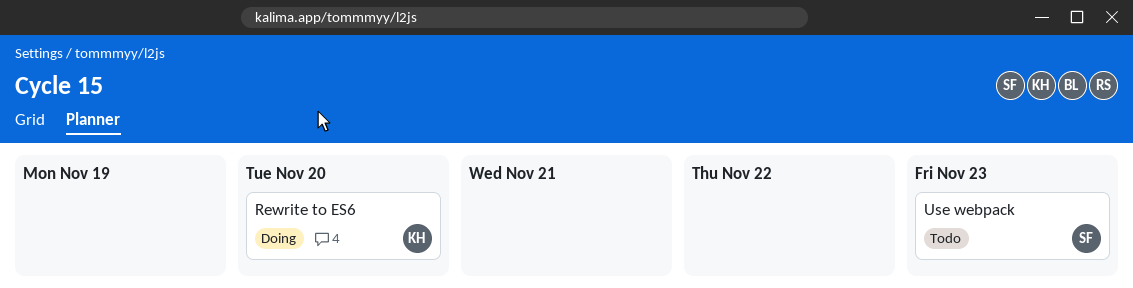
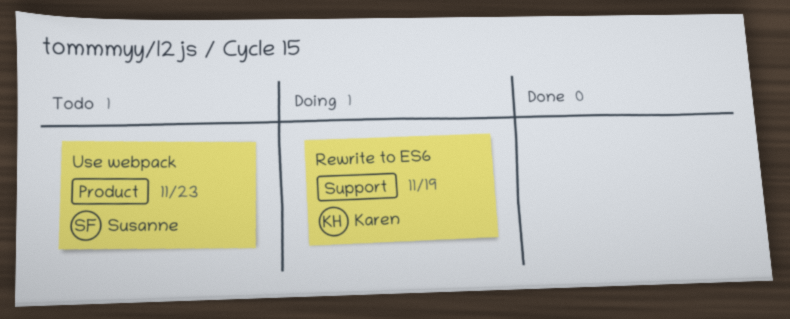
Rewrite to ES6, due: Nov 20 -> Nov 19

